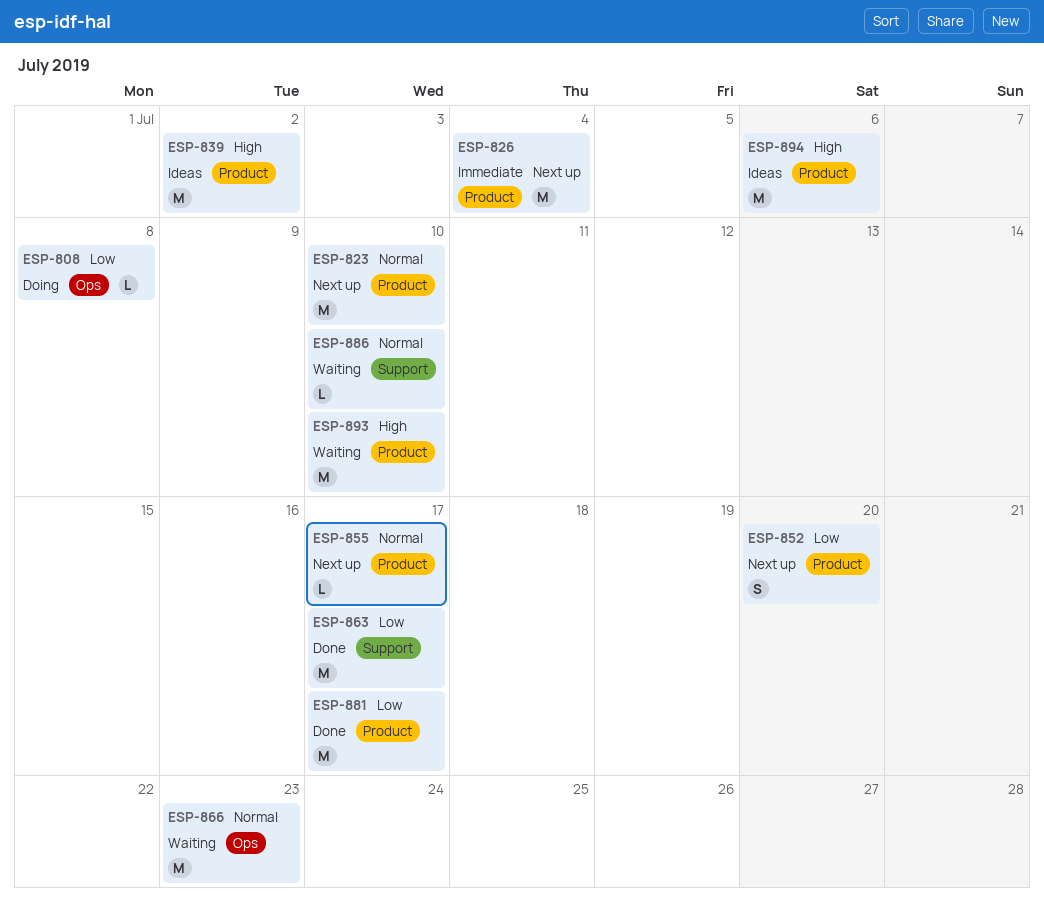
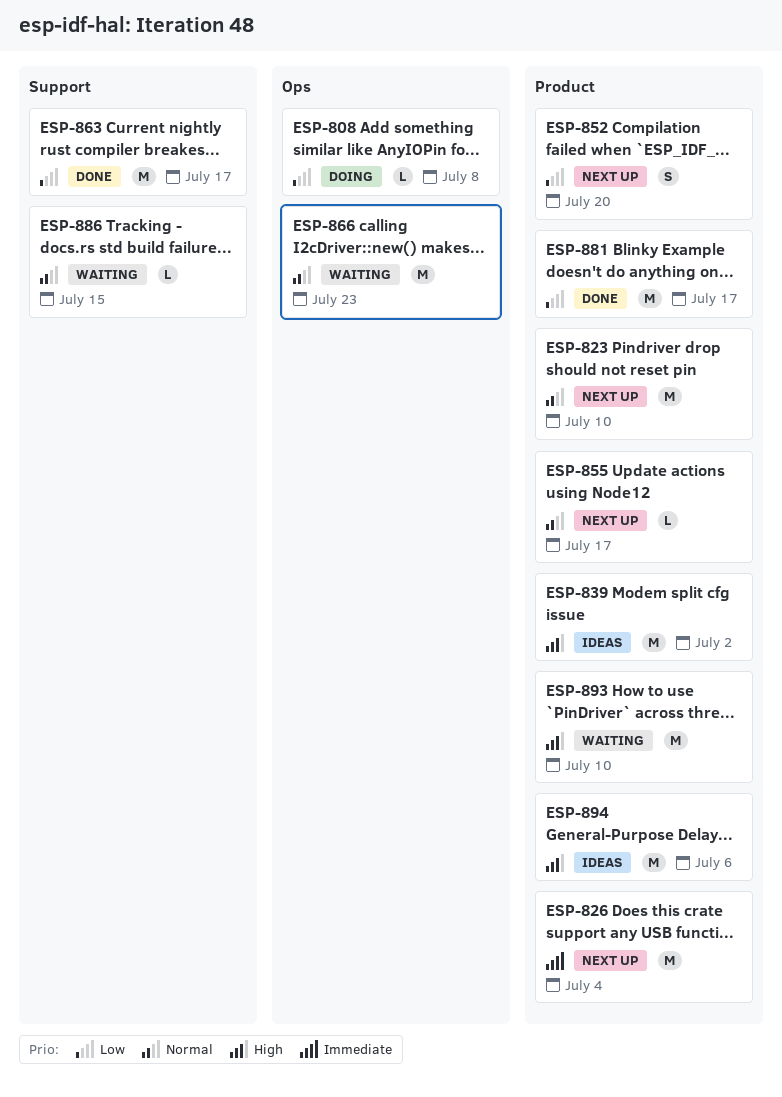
ESP-886, due: Jul 10 -> Jul 15

